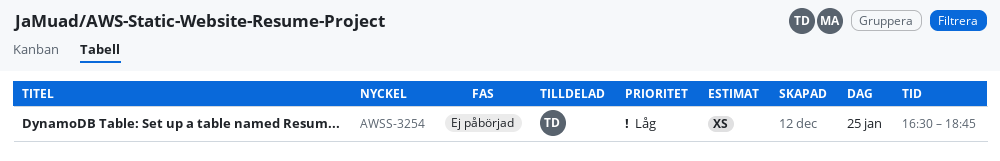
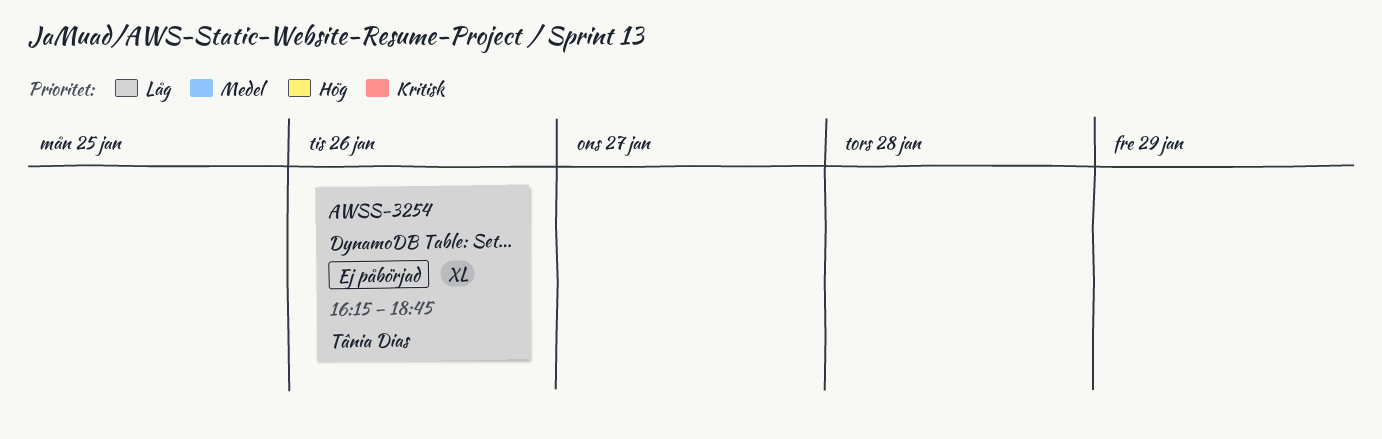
AWSS-3254, estimate: XS -> XL
AWSS-3254, day: Jan 25 -> Jan 26
AWSS-3254, begins: 16:30 -> 16:15

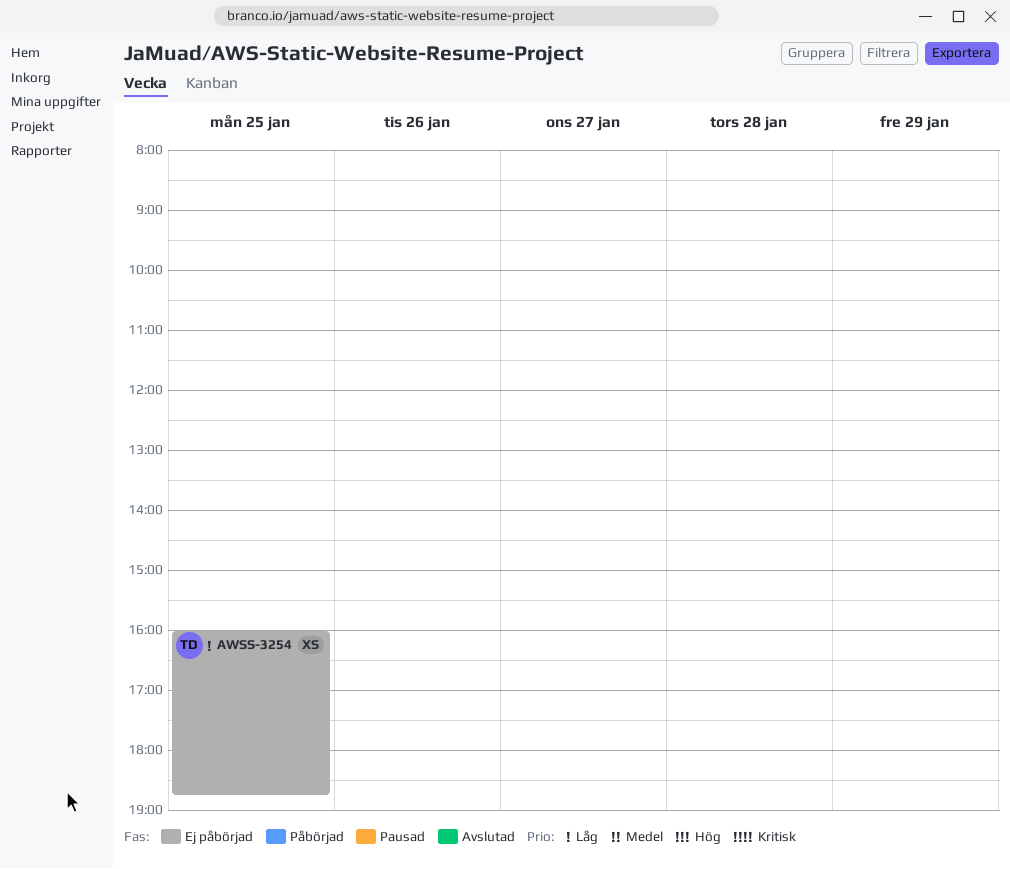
AWSS-3254, estimate: XL -> XS
AWSS-3254, day: Jan 26 -> Jan 25
AWSS-3254, begins: 16:15 -> 16:00

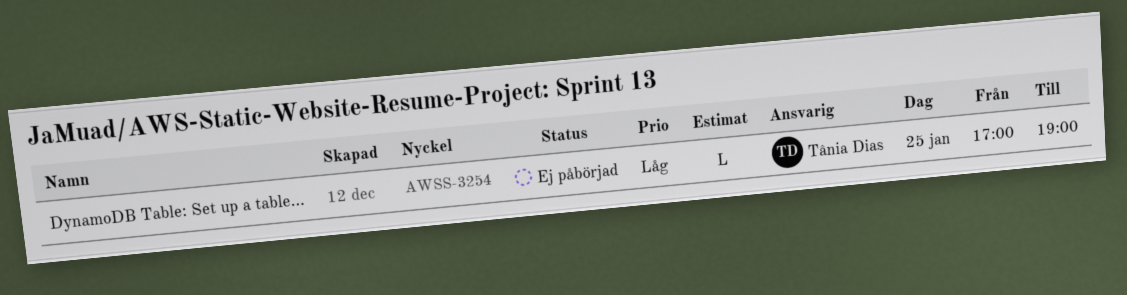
AWSS-3254, estimate: XS -> L
AWSS-3254, begins: 16:00 -> 17:00
AWSS-3254, ends: 18:45 -> 19:00

